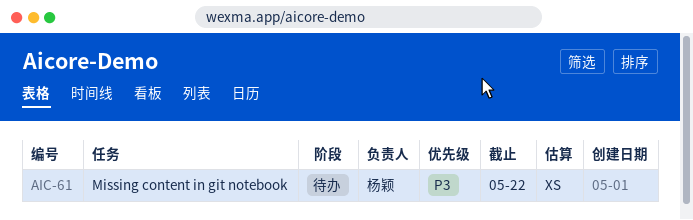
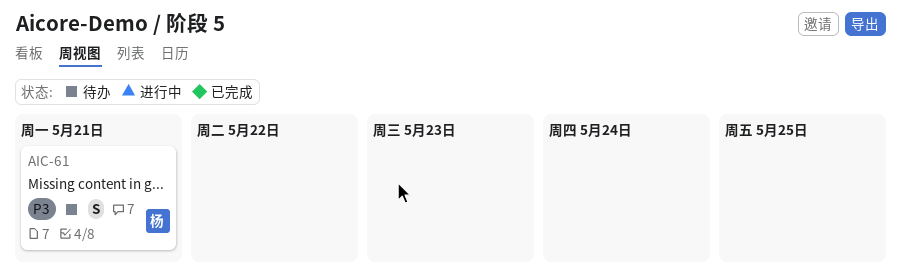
AIC-61, estimate: XS -> S
AIC-61, due: May 22 -> May 21

